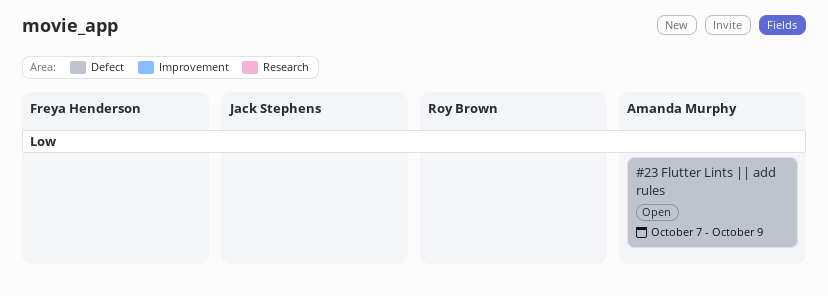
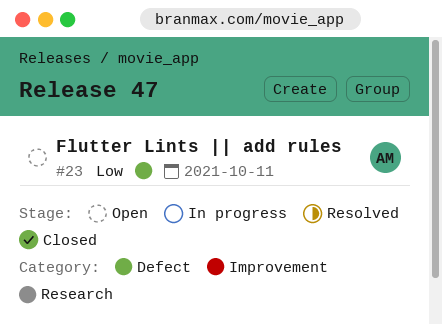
#23, due: Oct 9 -> Oct 11

